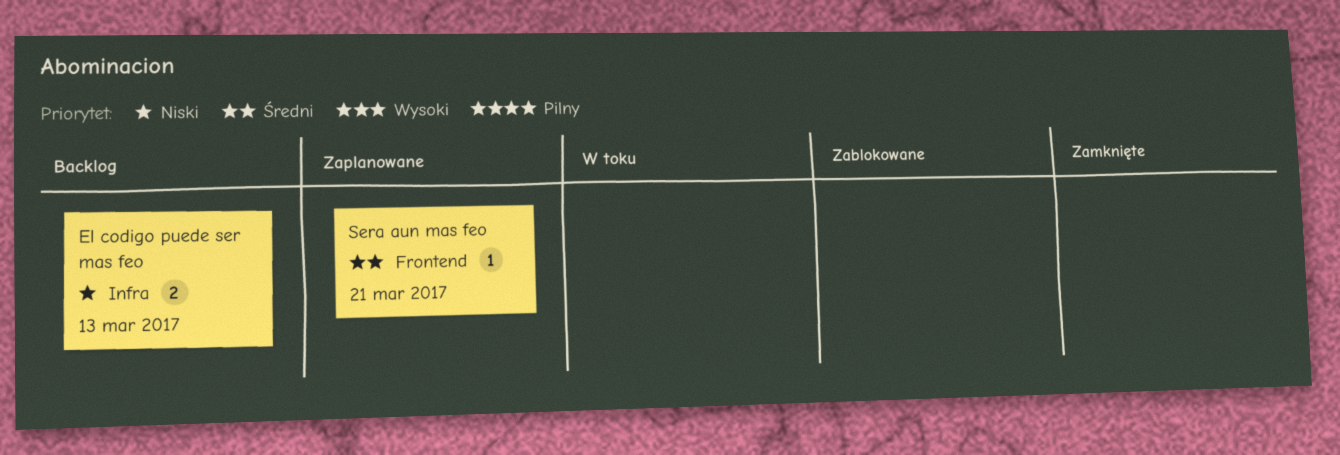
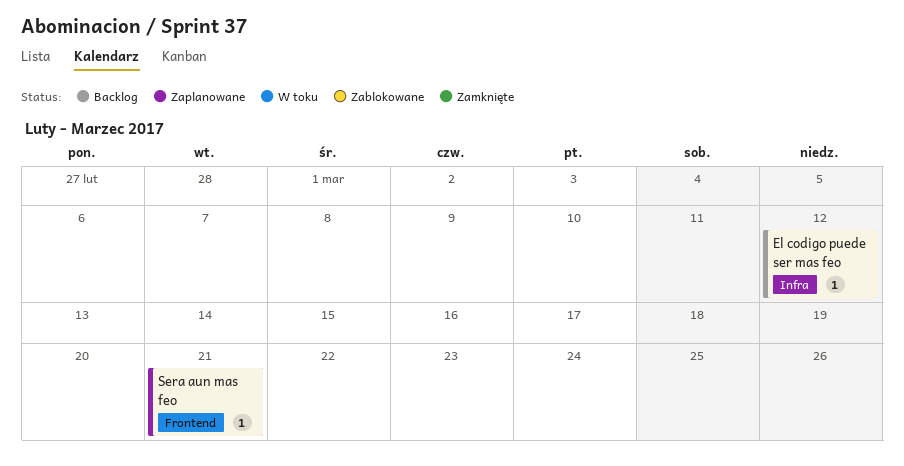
El codigo puede ser mas feo, estimate: 2 -> 1
El codigo puede ser mas feo, due: Mar 13 -> Mar 12

